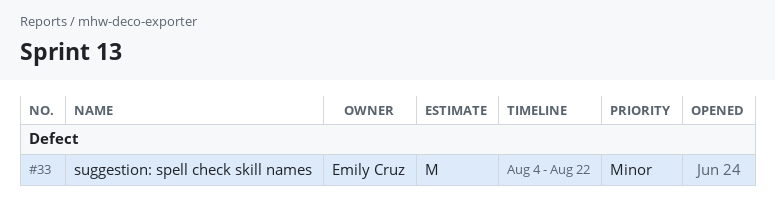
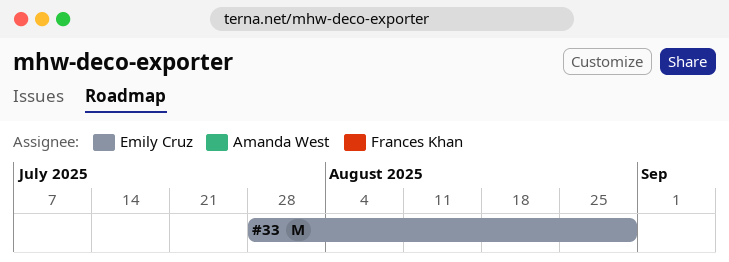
#33, start: Aug 4 -> Jul 28
#33, due: Aug 22 -> Aug 29

